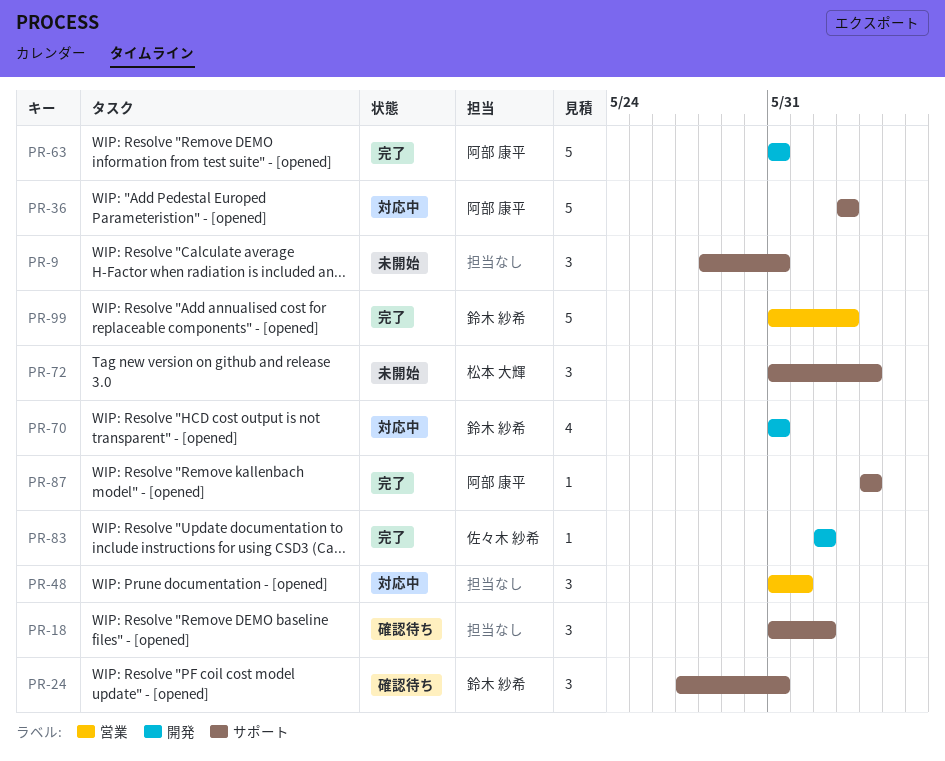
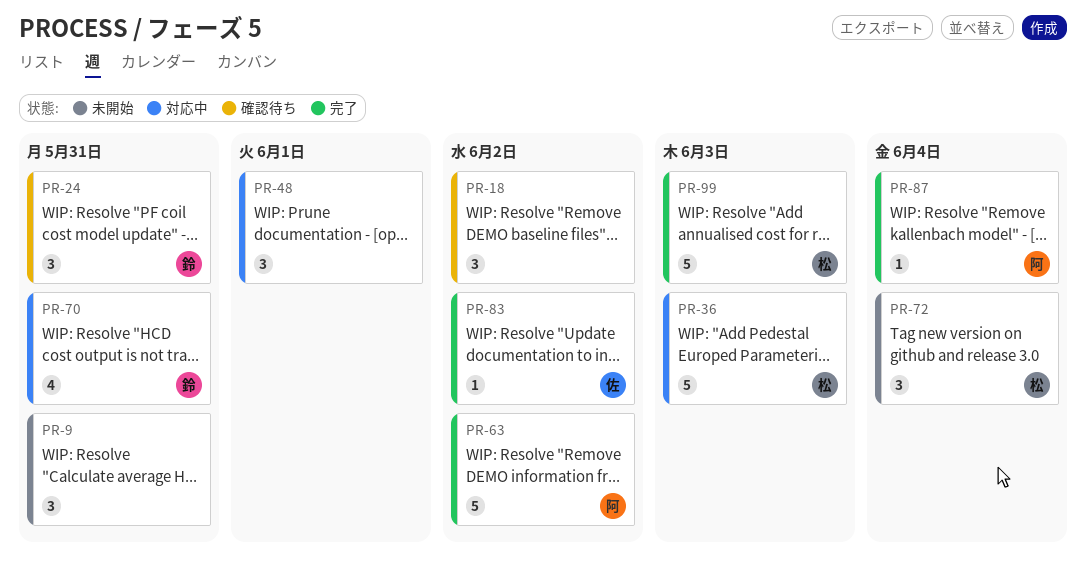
PR-36, owner: 阿部 康平 -> 松本 大輝
PR-63, due: May 31 -> Jun 2
PR-99, owner: 鈴木 紗希 -> 松本 大輝

